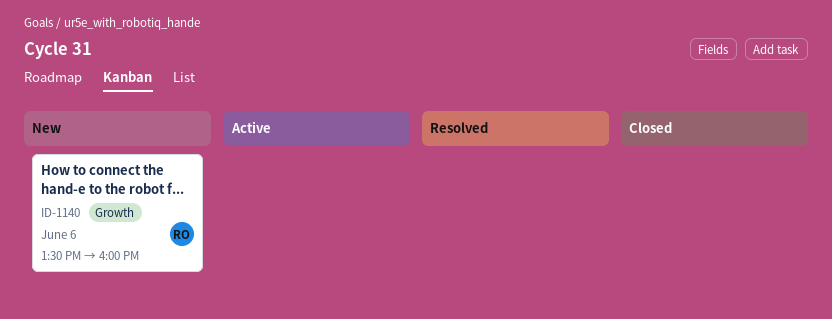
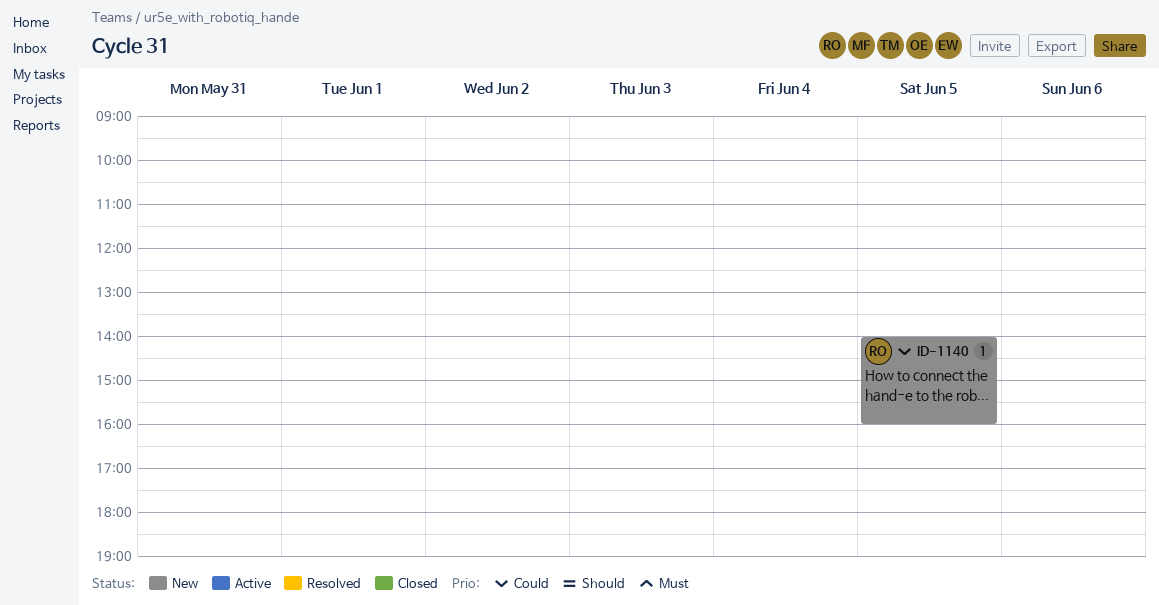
ID-1140, day: Jun 6 -> Jun 5
ID-1140, begins: 13:30 -> 14:00

